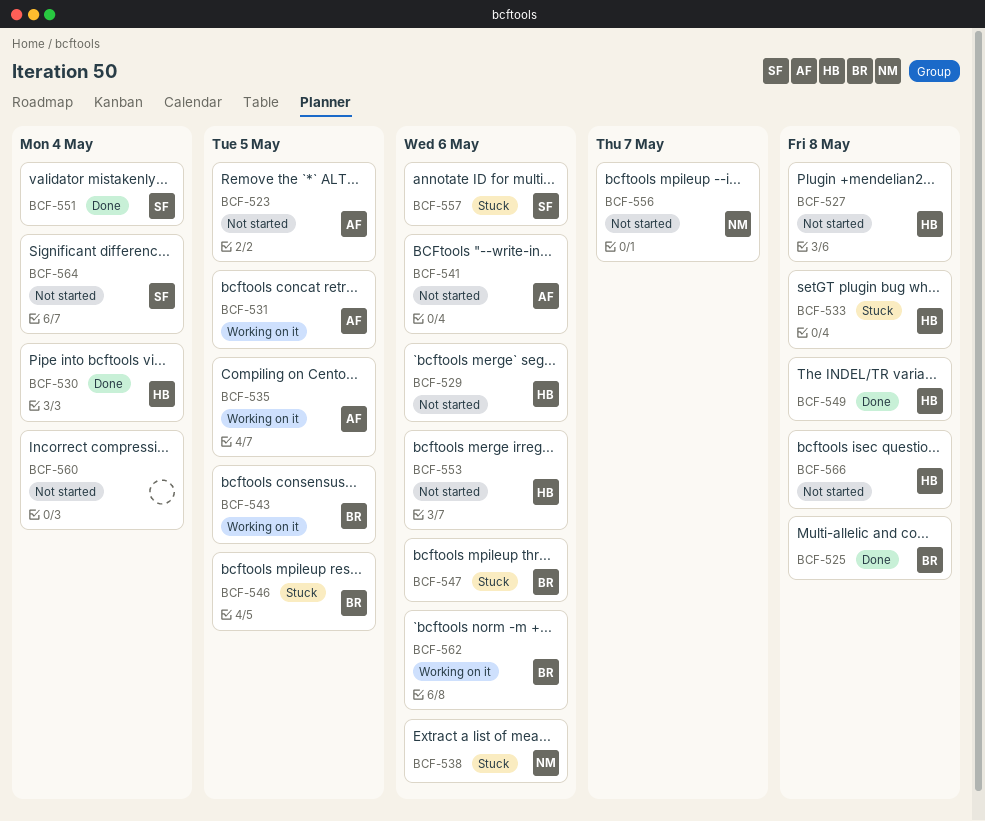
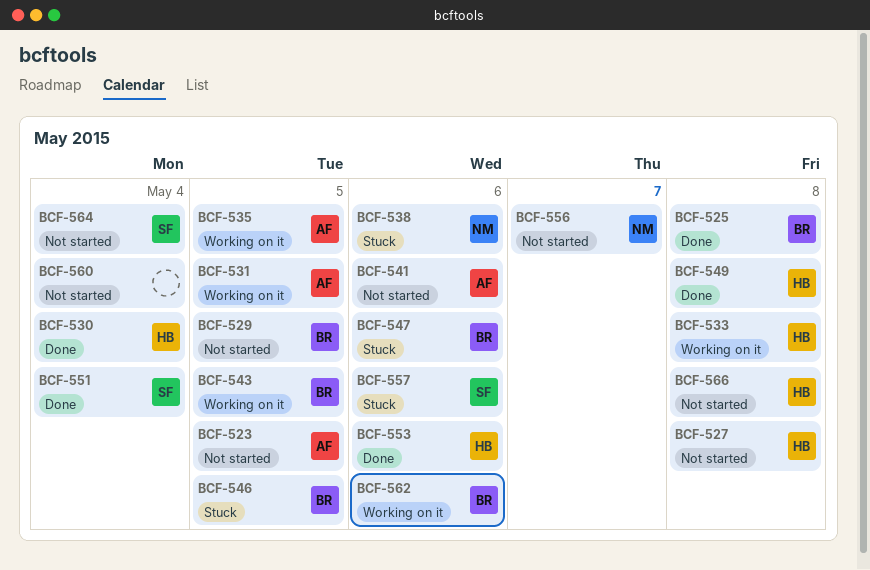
BCF-529, owner: HB -> BR
BCF-529, due: May 6 -> May 5
BCF-533, status: Stuck -> Working on it
BCF-553, status: Not started -> Done

